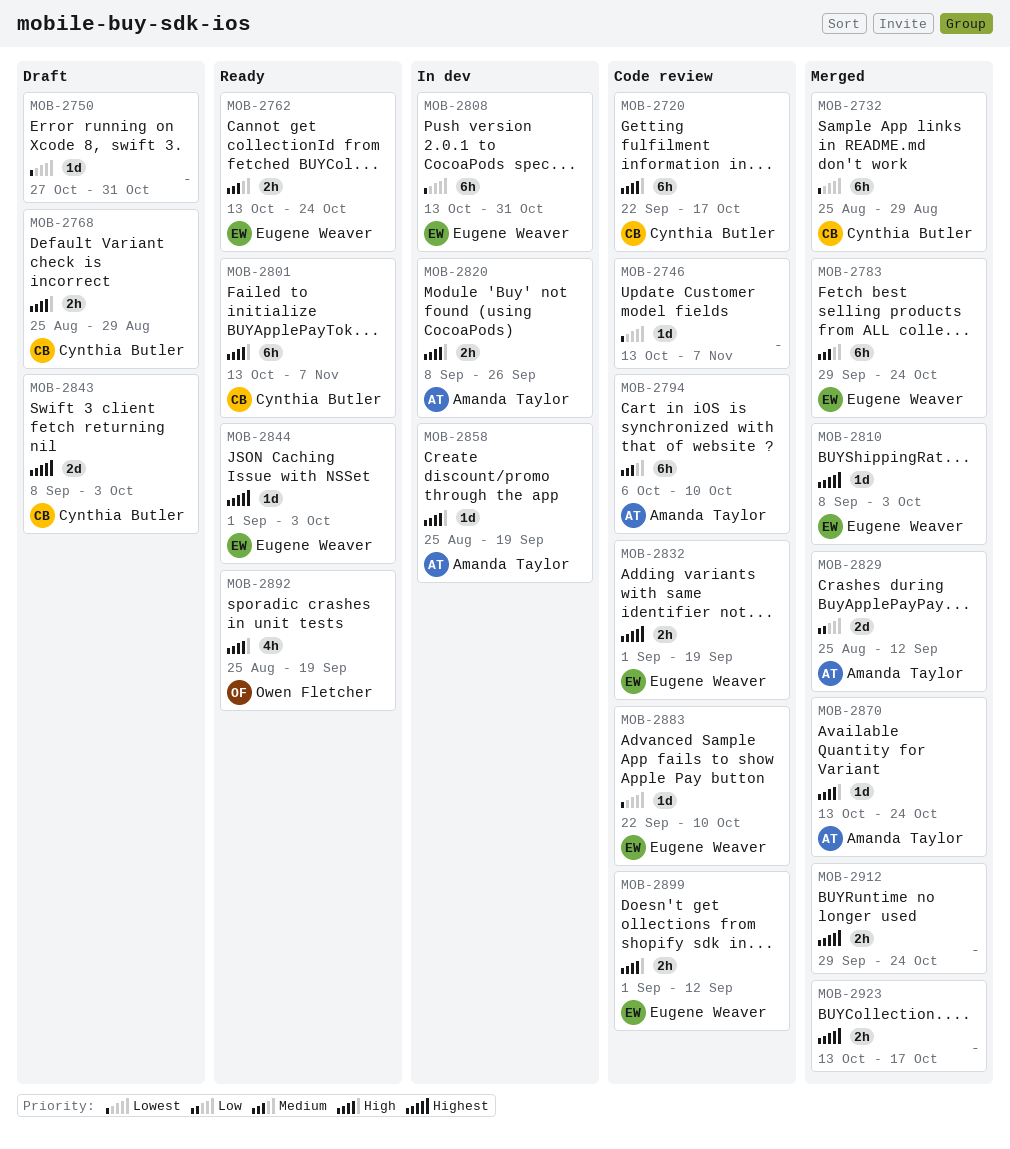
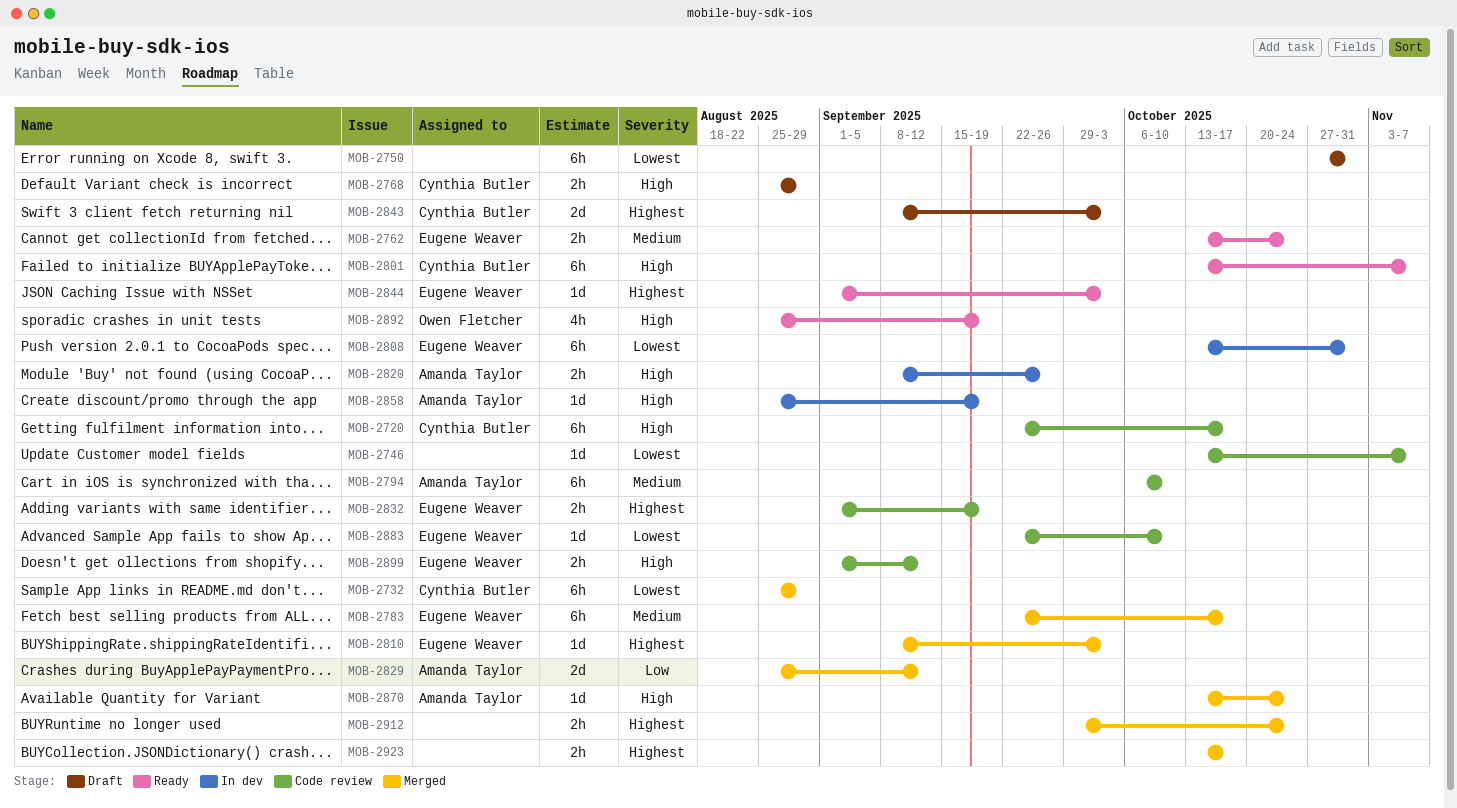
MOB-2750, estimate: 1d -> 6h
MOB-2783, start: Sep 29 -> Sep 22
MOB-2783, due: Oct 24 -> Oct 17

